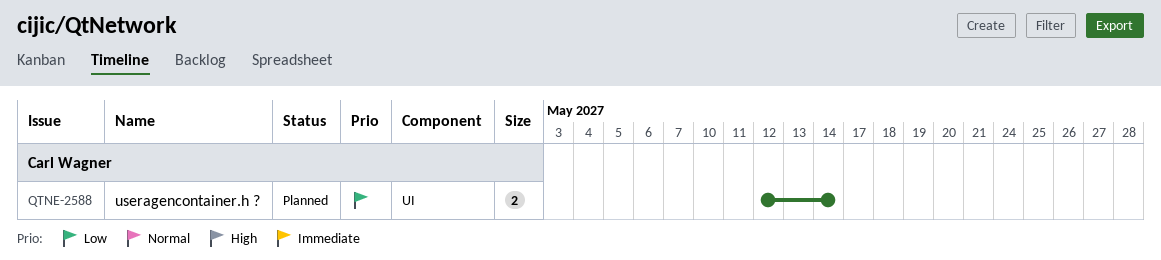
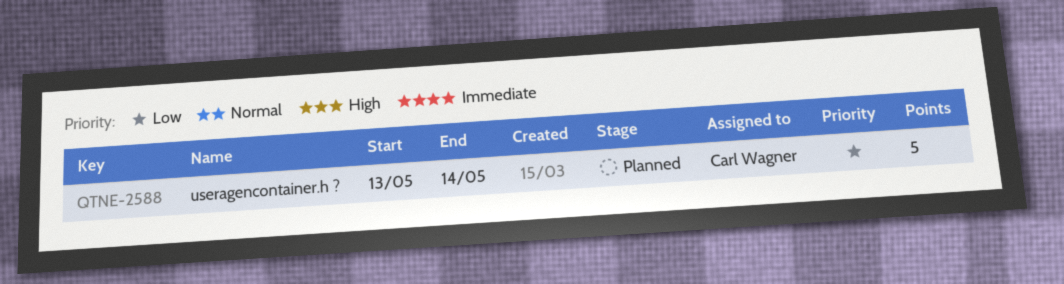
QTNE-2588, estimate: 2 -> 5
QTNE-2588, start: May 12 -> May 13

